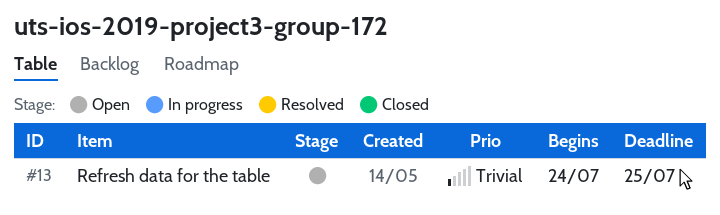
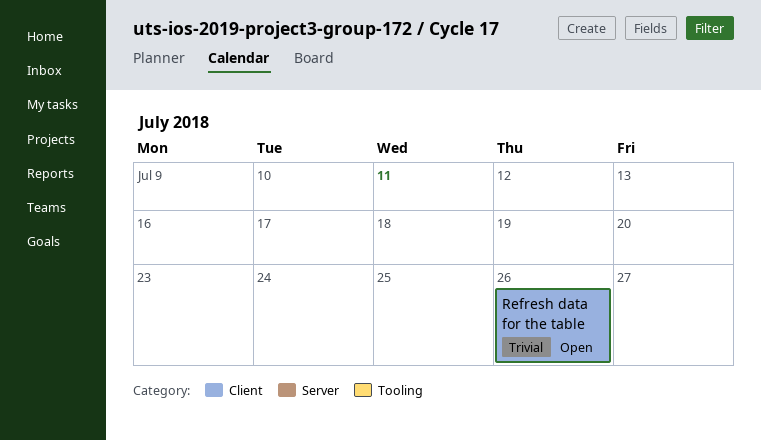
Refresh data for the table, due: Jul 25 -> Jul 26

